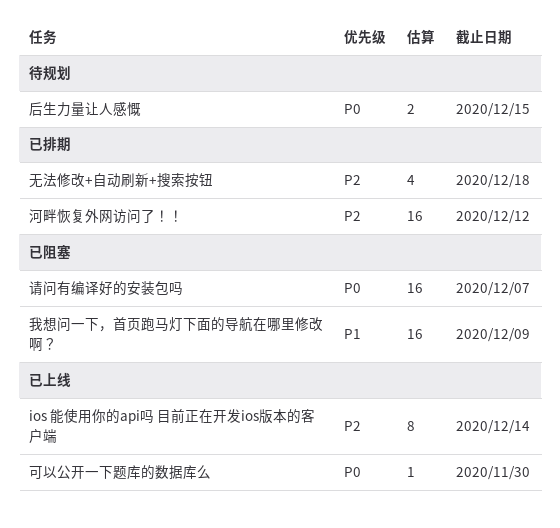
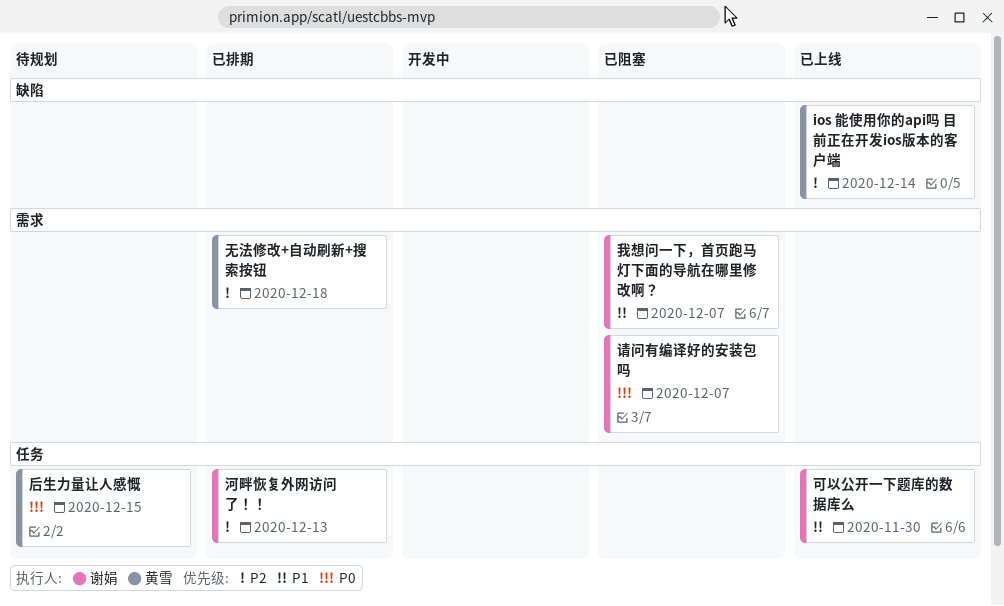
可以公开一下题库的数据库么, priority: P0 -> P1
我想问一下，首页跑马灯下面的导航在哪里修改啊？, due: Dec 9 -> Dec 7
河畔恢复外网访问了！！, due: Dec 12 -> Dec 13

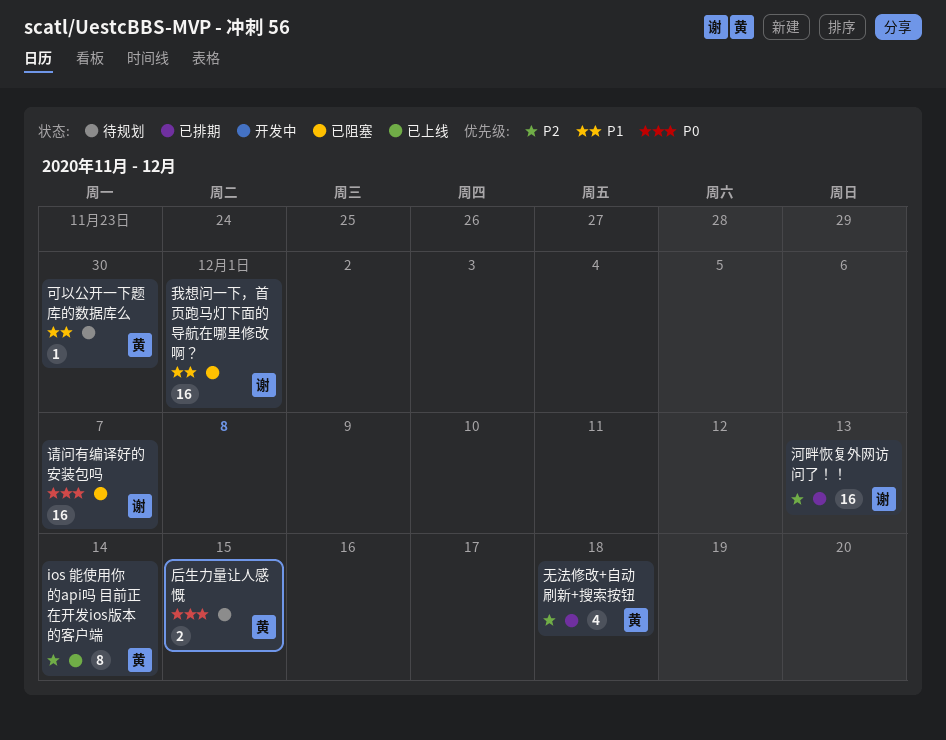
可以公开一下题库的数据库么, status: 已上线 -> 待规划
可以公开一下题库的数据库么, owner: 谢娟 -> 黄雪
我想问一下，首页跑马灯下面的导航在哪里修改啊？, due: Dec 7 -> Dec 1

